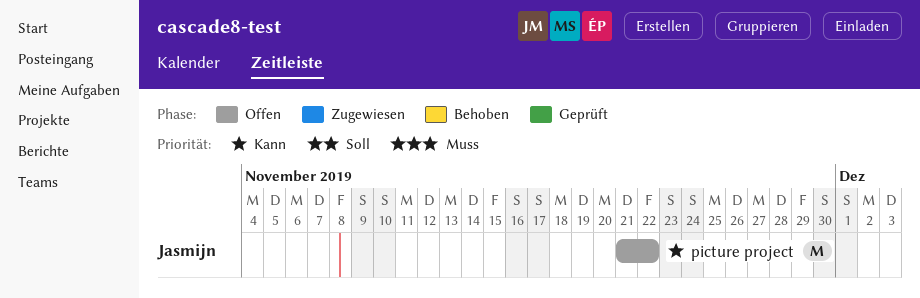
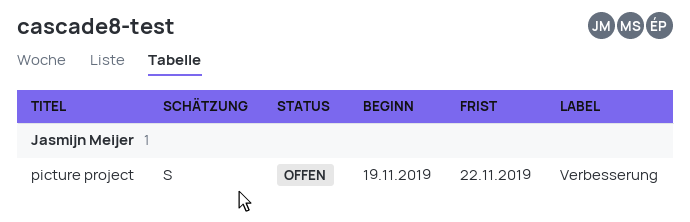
picture project, estimate: M -> S
picture project, start: Nov 21 -> Nov 19

